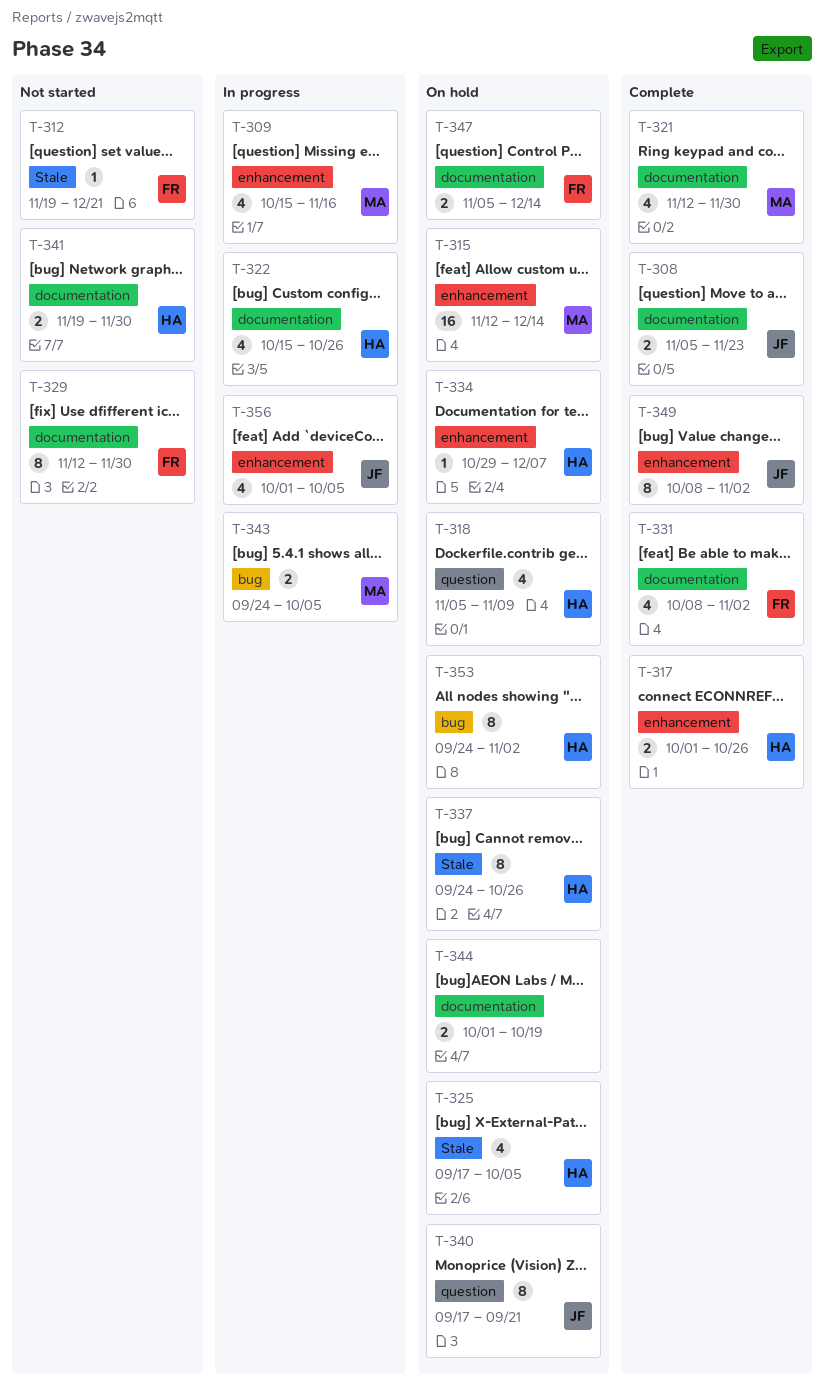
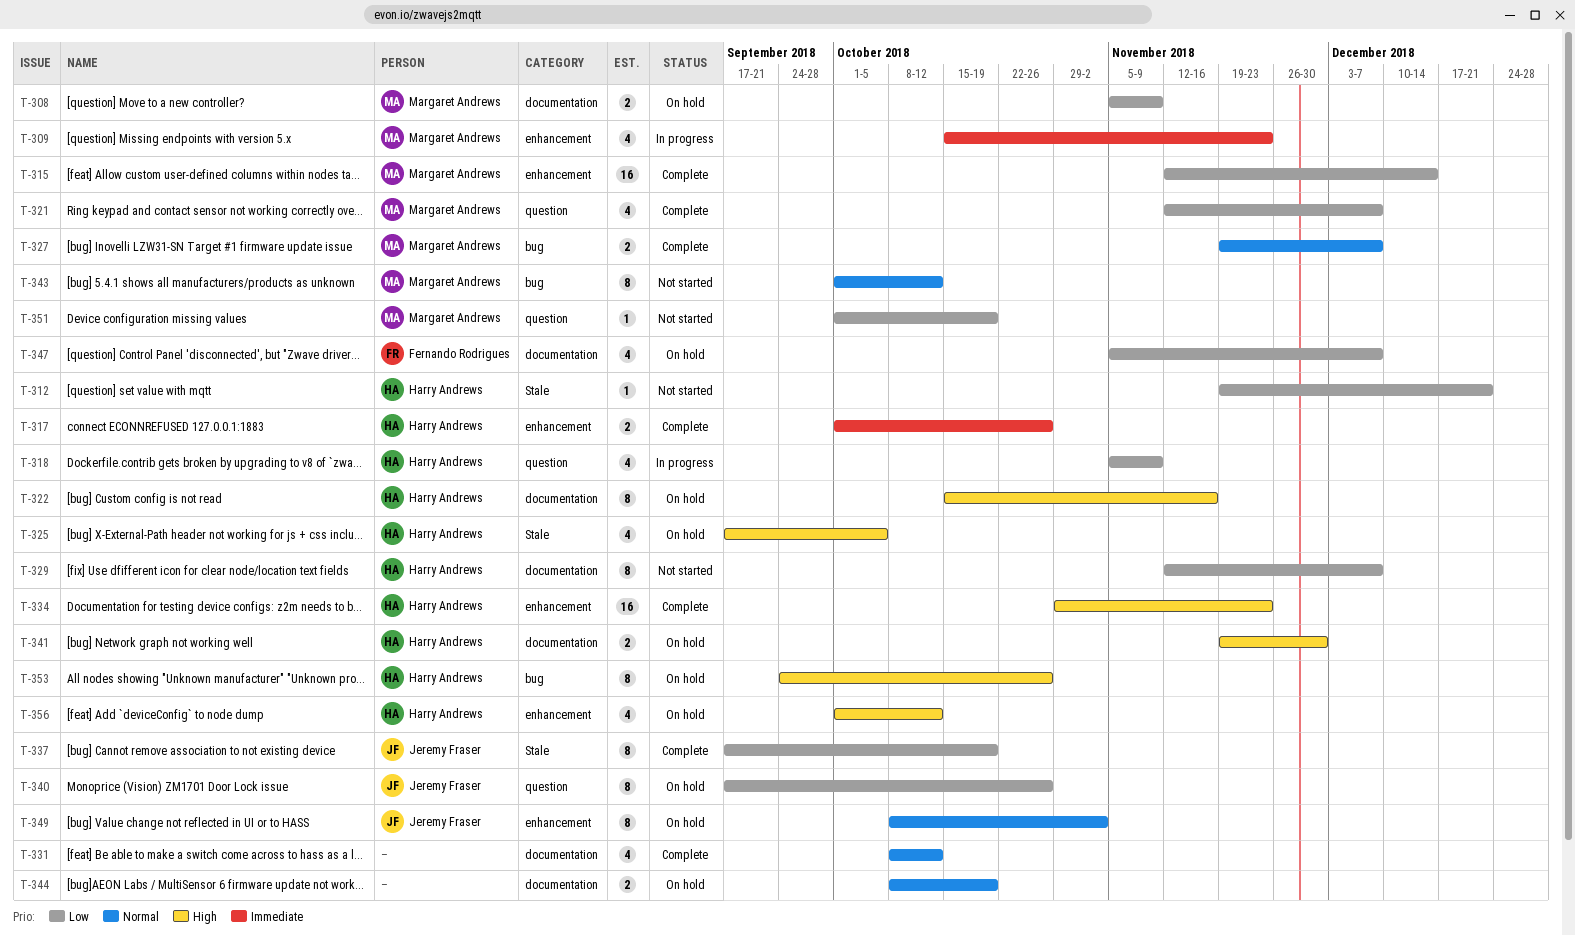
T-308, status: Complete -> On hold
T-308, owner: Jeremy Fraser -> Margaret Andrews
T-308, due: Nov 23 -> Nov 9
T-309, due: Nov 16 -> Nov 23
T-312, owner: Fernando Rodrigues -> Harry Andrews
T-315, status: On hold -> Complete
T-318, status: On hold -> In progress
T-321, label: documentation -> question
T-321, due: Nov 30 -> Dec 7
T-322, status: In progress -> On hold
T-322, estimate: 4 -> 8
T-322, due: Oct 26 -> Nov 16
T-327: none -> present
T-329, owner: Fernando Rodrigues -> Harry Andrews
T-329, due: Nov 30 -> Dec 7
T-331, owner: Fernando Rodrigues -> none
T-331, due: Nov 2 -> Oct 12
T-334, status: On hold -> Complete
T-334, estimate: 1 -> 16
T-334, due: Dec 7 -> Nov 23
T-337, status: On hold -> Complete
T-337, owner: Harry Andrews -> Jeremy Fraser
T-337, start: Sep 24 -> Sep 17
T-337, due: Oct 26 -> Oct 19
T-340, due: Sep 21 -> Oct 26
T-341, status: Not started -> On hold
T-343, status: In progress -> Not started
T-343, estimate: 2 -> 8
T-343, start: Sep 24 -> Oct 1
T-343, due: Oct 5 -> Oct 12
T-344, start: Oct 1 -> Oct 8
T-347, estimate: 2 -> 4
T-347, due: Dec 14 -> Dec 7
T-349, status: Complete -> On hold
T-351: none -> present
T-353, due: Nov 2 -> Oct 26
T-356, status: In progress -> On hold
T-356, owner: Jeremy Fraser -> Harry Andrews
T-356, due: Oct 5 -> Oct 12

